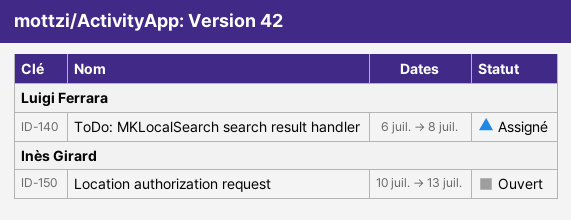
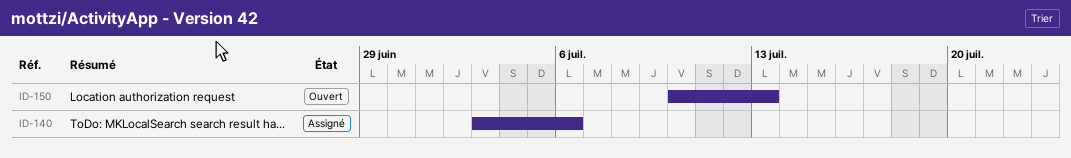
ID-140, start: Jul 6 -> Jul 3
ID-140, due: Jul 8 -> Jul 6

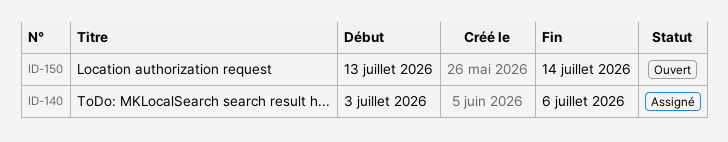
ID-150, start: Jul 10 -> Jul 13
ID-150, due: Jul 13 -> Jul 14

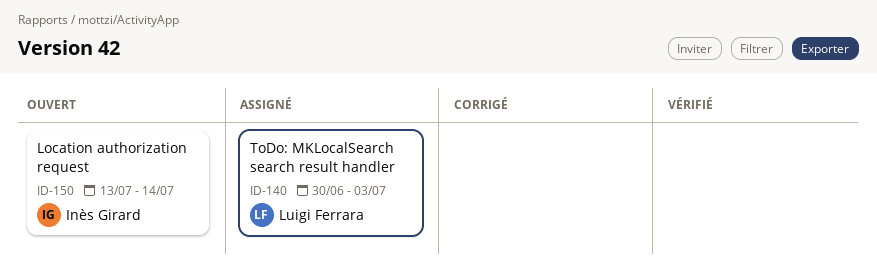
ID-140, start: Jul 3 -> Jun 30
ID-140, due: Jul 6 -> Jul 3

